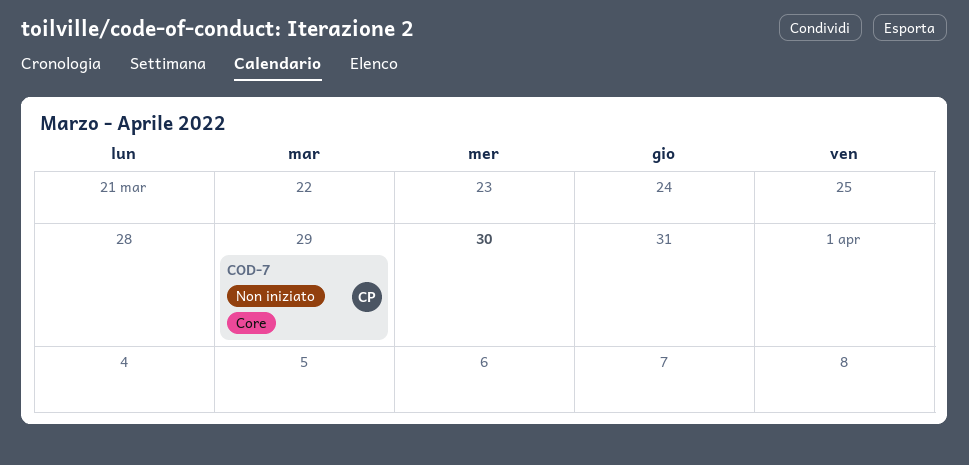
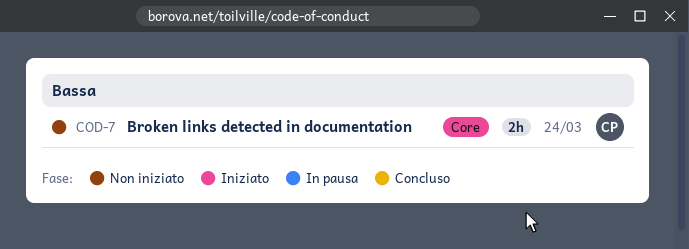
COD-7, due: Mar 29 -> Mar 24

